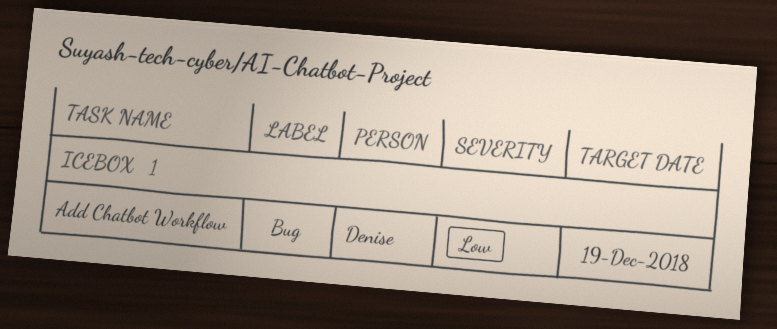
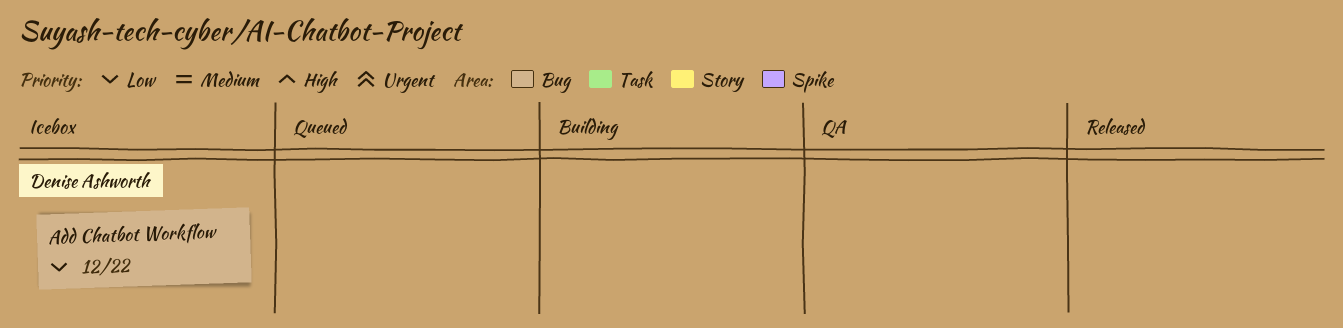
Add Chatbot Workflow, due: Dec 19 -> Dec 22

